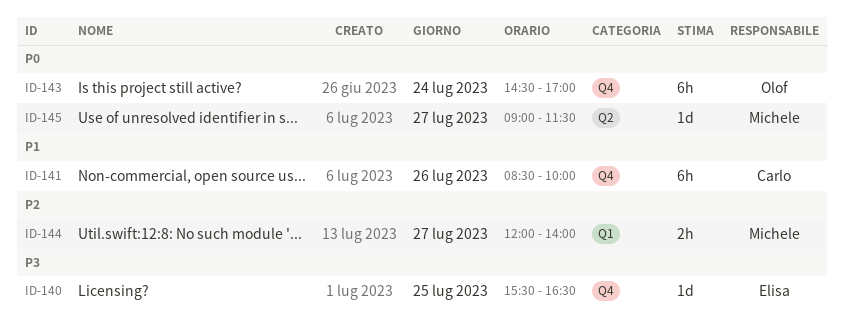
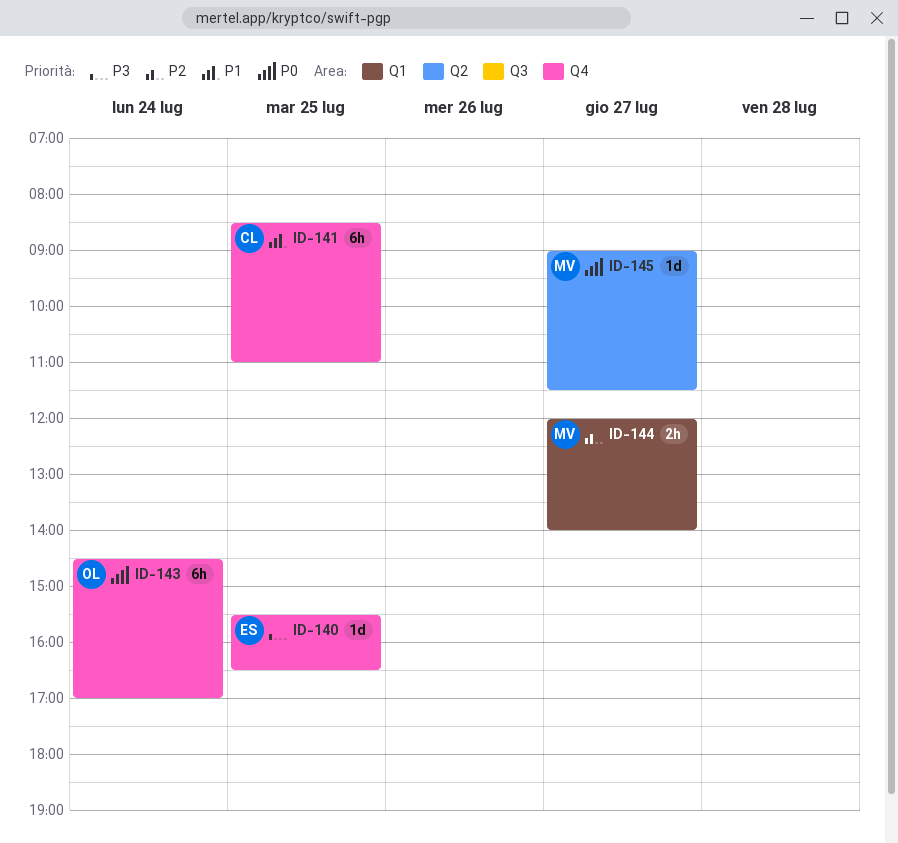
ID-141, day: Jul 26 -> Jul 25
ID-141, ends: 10:00 -> 11:00

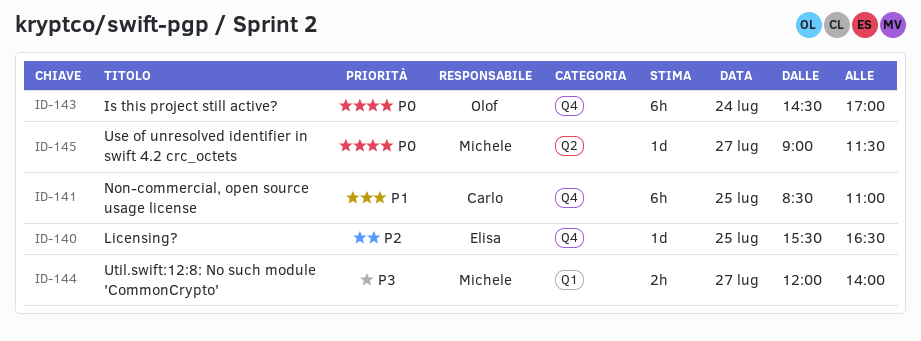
ID-140, priority: P3 -> P2
ID-144, priority: P2 -> P3

